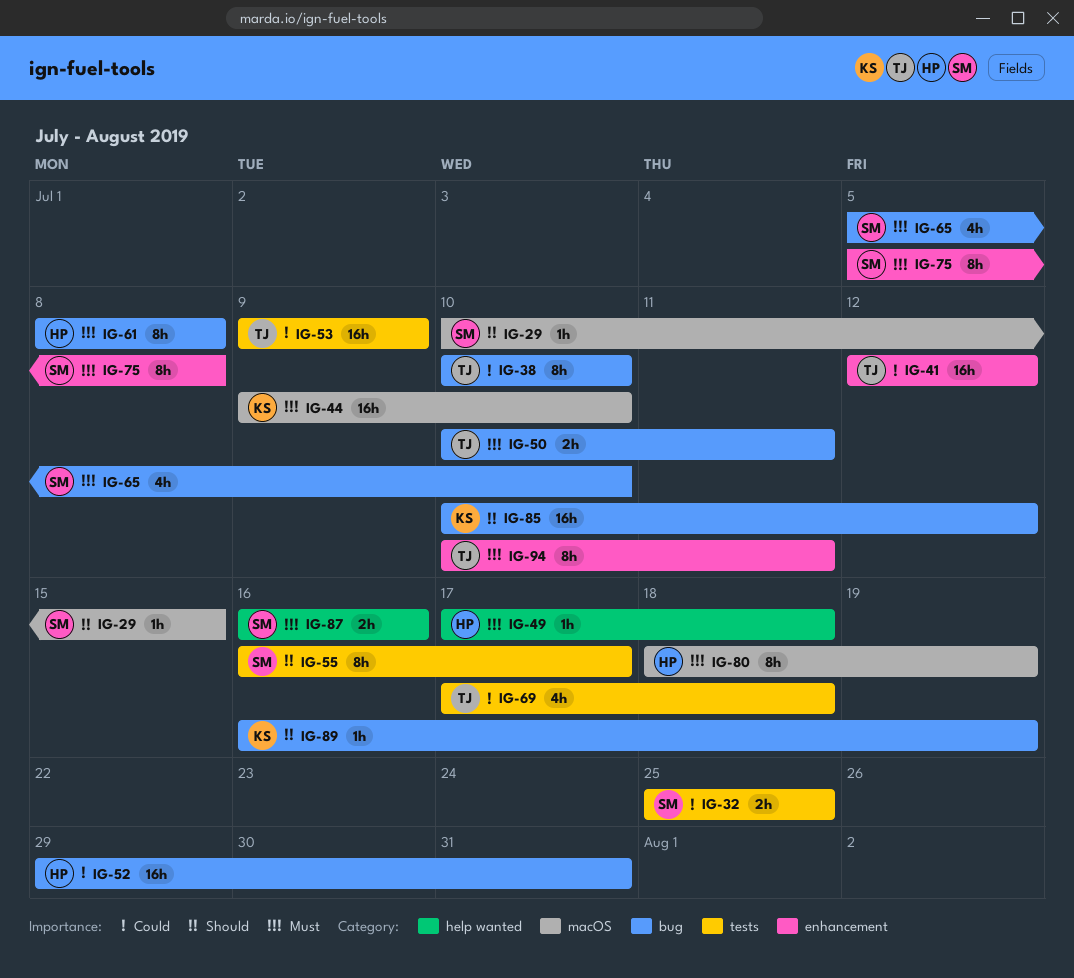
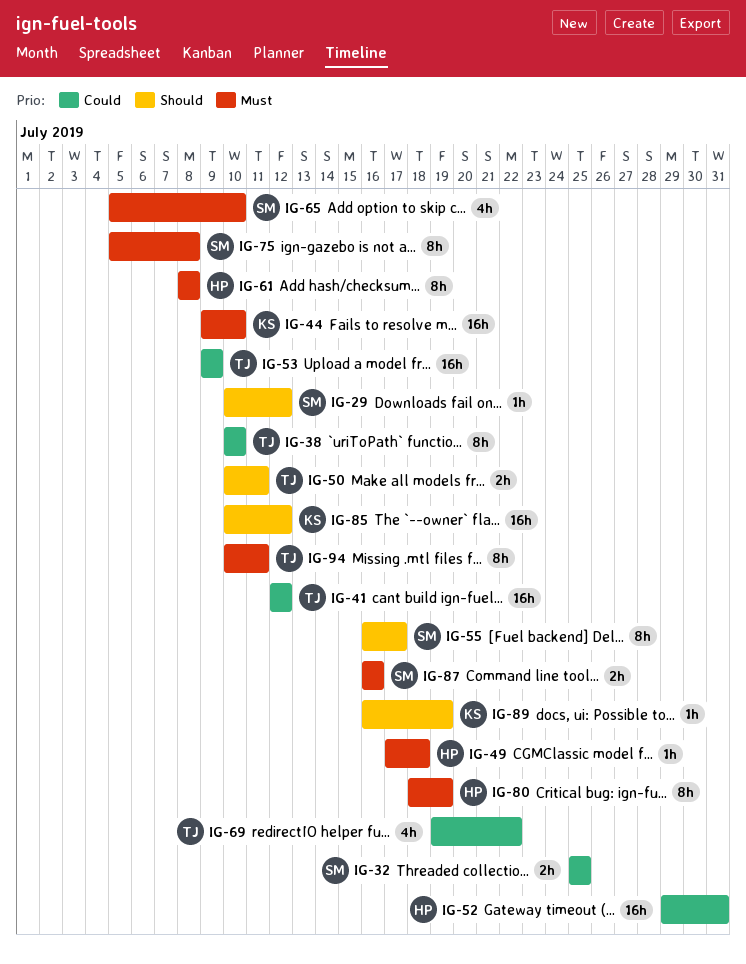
IG-29, due: Jul 15 -> Jul 12
IG-50, priority: Must -> Should
IG-69, start: Jul 17 -> Jul 19
IG-69, due: Jul 18 -> Jul 22

